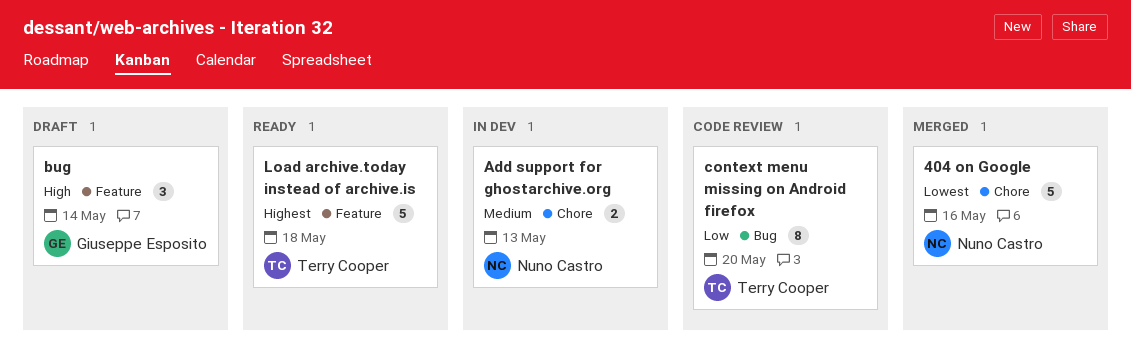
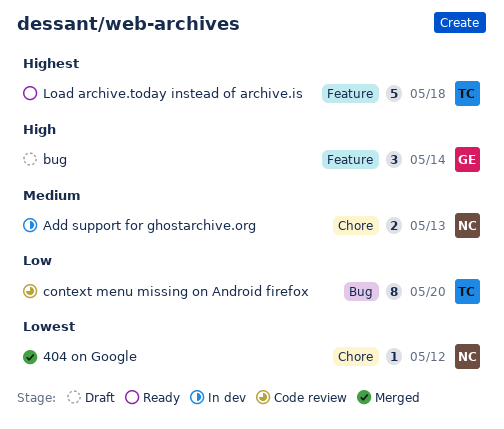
404 on Google, estimate: 5 -> 1
404 on Google, due: May 16 -> May 12

